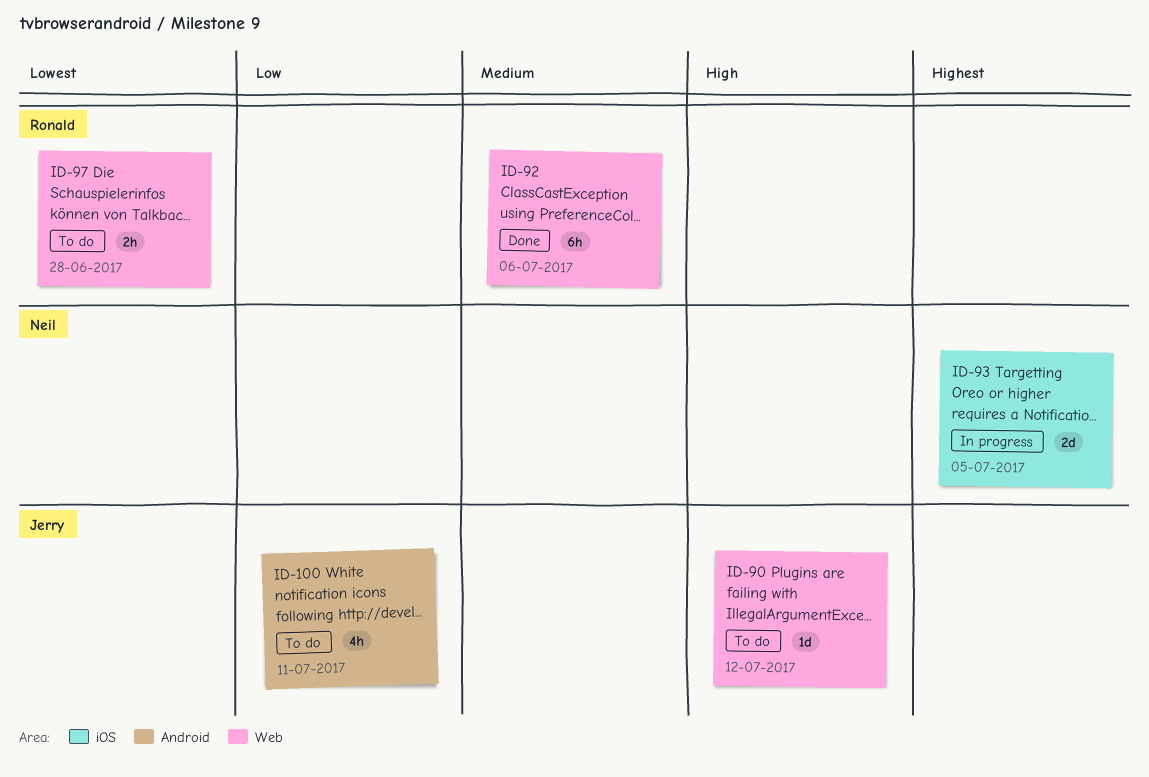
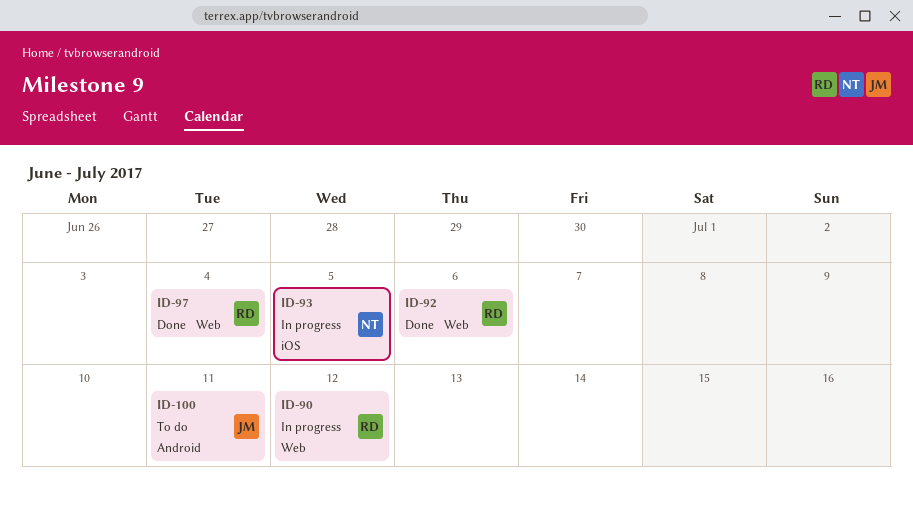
ID-90, status: To do -> In progress
ID-90, owner: Jerry -> Ronald
ID-97, status: To do -> Done
ID-97, due: Jun 28 -> Jul 4

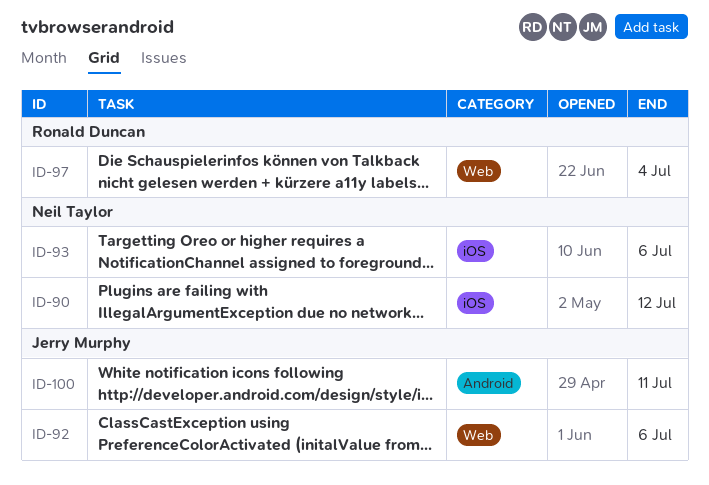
ID-90, owner: Ronald Duncan -> Neil Taylor
ID-90, label: Web -> iOS
ID-92, owner: Ronald Duncan -> Jerry Murphy
ID-93, due: Jul 5 -> Jul 6

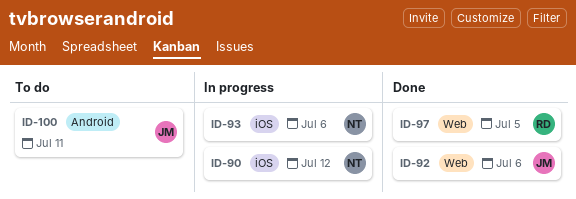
ID-97, due: Jul 4 -> Jul 5

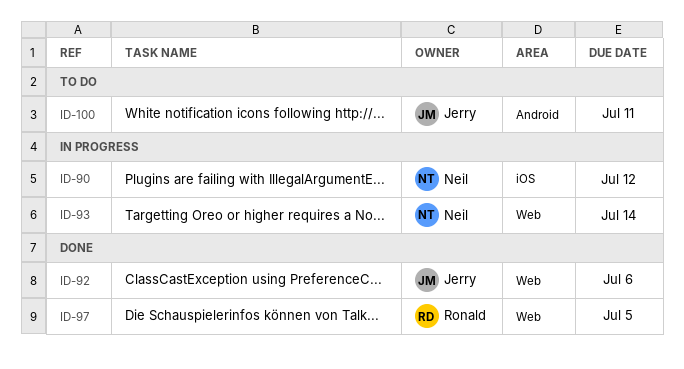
ID-93, label: iOS -> Web
ID-93, due: Jul 6 -> Jul 14

